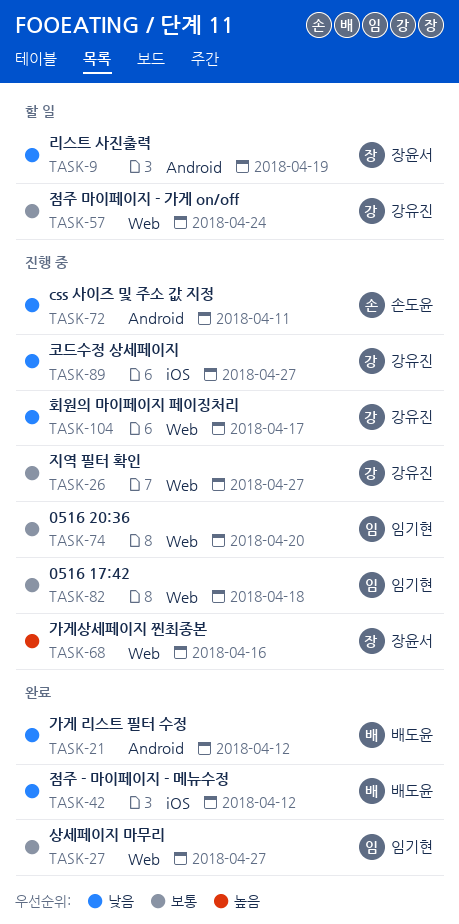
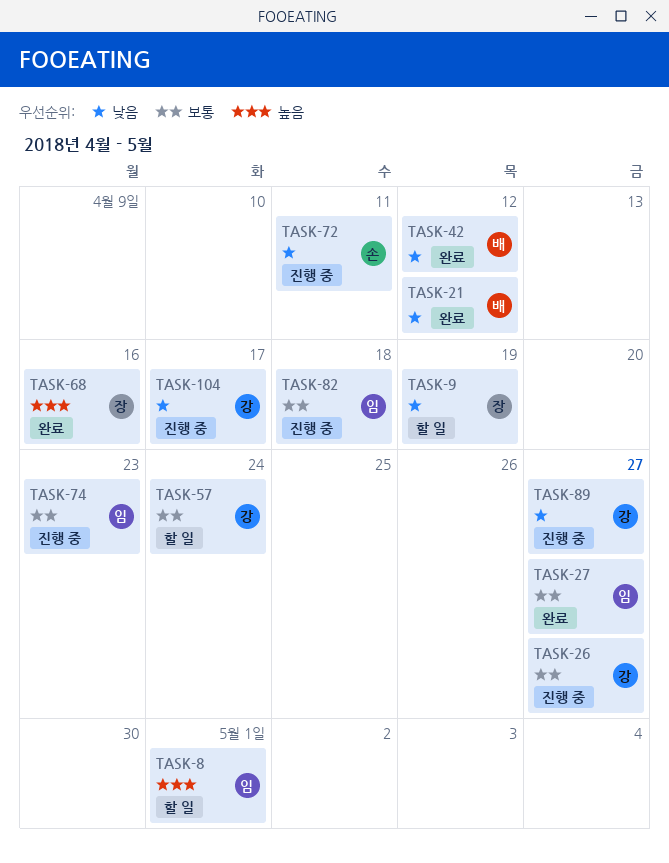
TASK-8: none -> present
TASK-68, status: 진행 중 -> 완료
TASK-74, due: Apr 20 -> Apr 23

